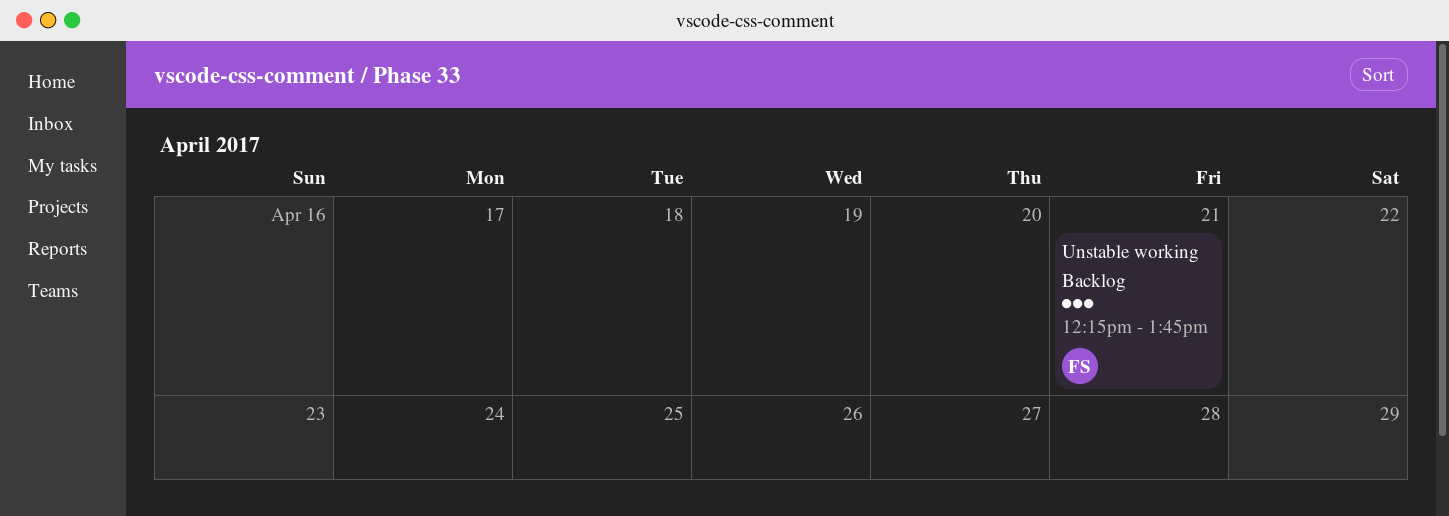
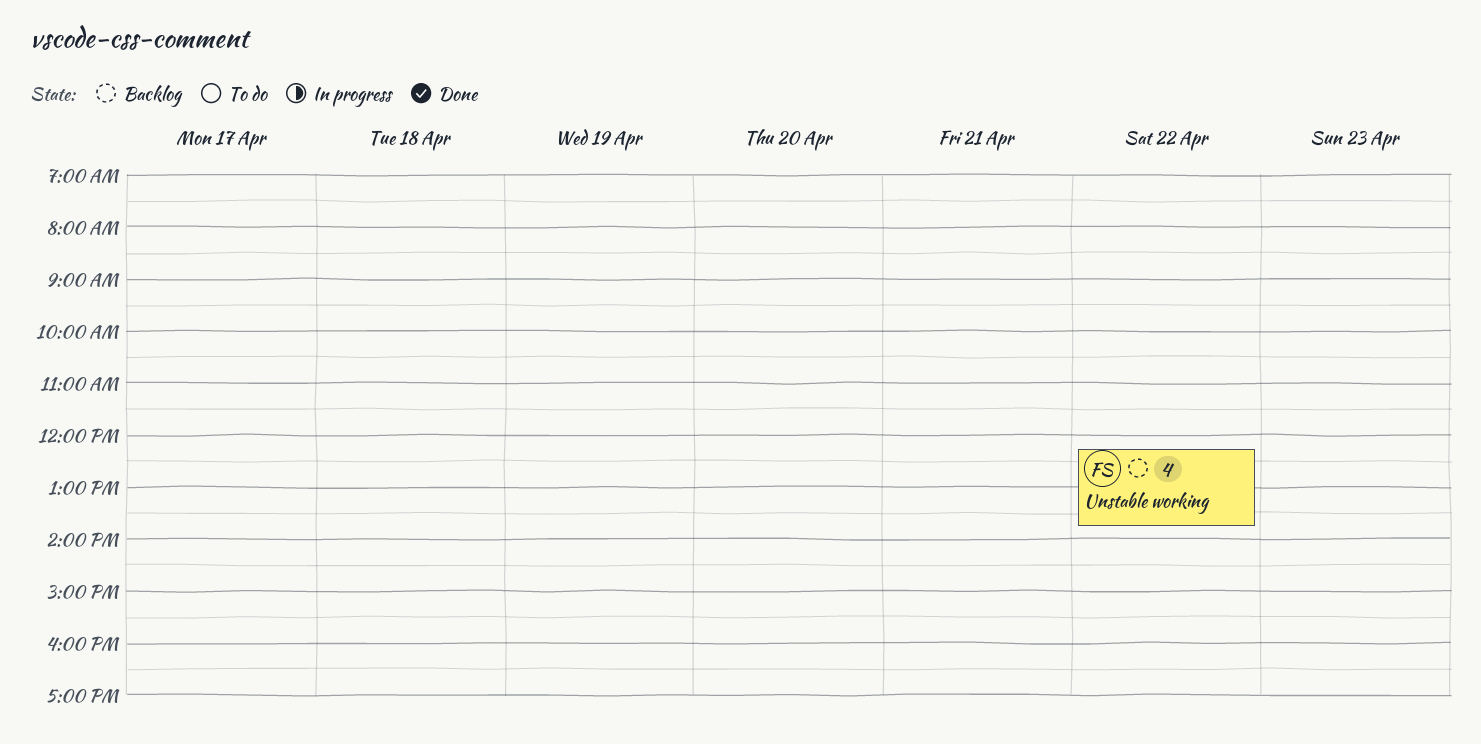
Unstable working, estimate: 3 -> 4
Unstable working, day: Apr 21 -> Apr 22

